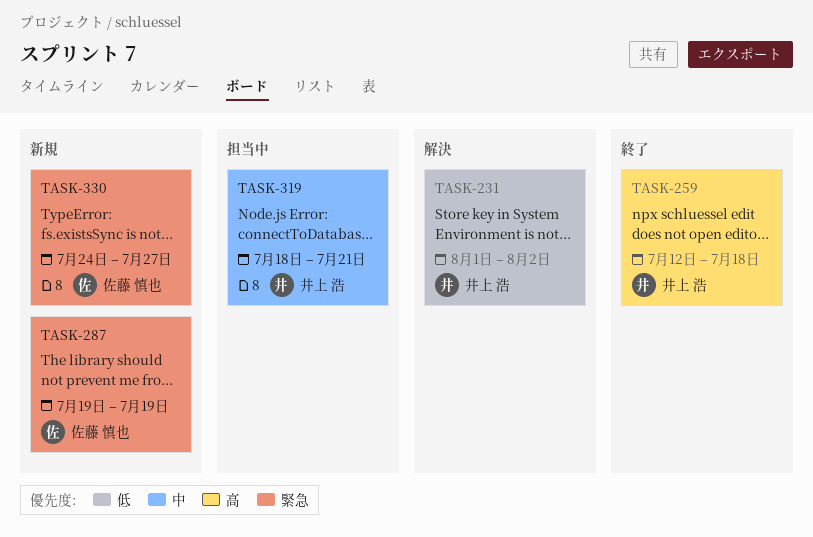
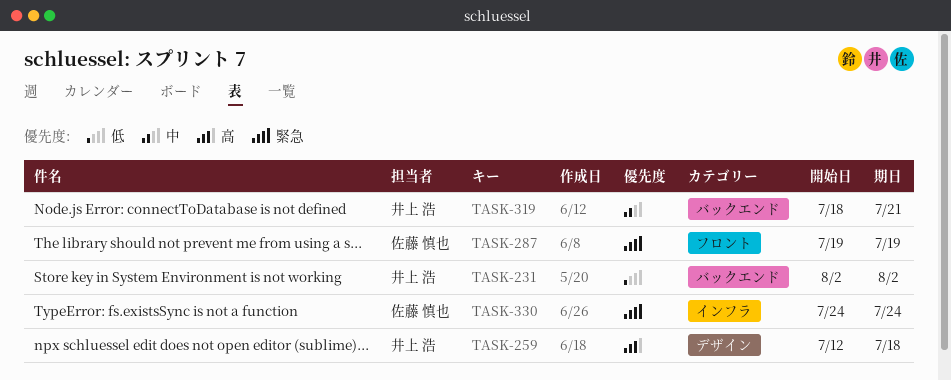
TASK-231, start: Aug 1 -> Aug 2
TASK-330, due: Jul 27 -> Jul 24

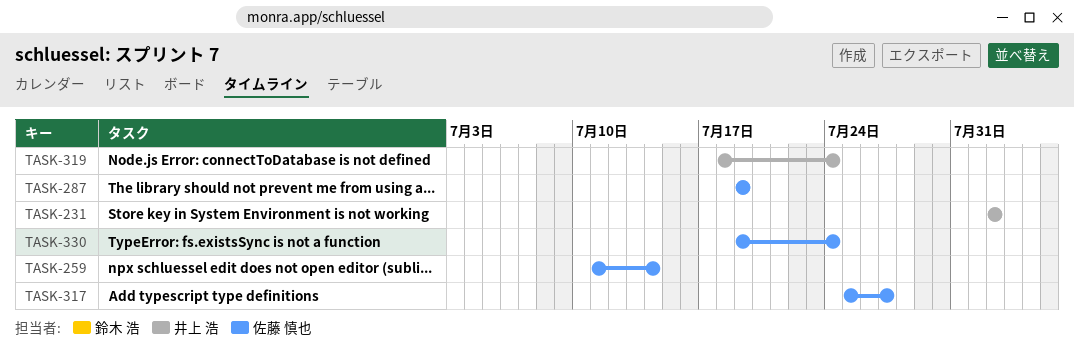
TASK-259, owner: 井上 浩 -> 佐藤 慎也
TASK-259, start: Jul 12 -> Jul 11
TASK-259, due: Jul 18 -> Jul 14
TASK-317: none -> present
TASK-319, due: Jul 21 -> Jul 24
TASK-330, start: Jul 24 -> Jul 19

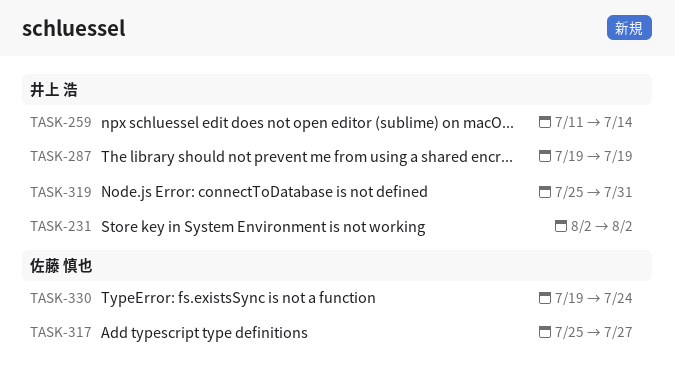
TASK-259, owner: 佐藤 慎也 -> 井上 浩
TASK-287, owner: 佐藤 慎也 -> 井上 浩
TASK-319, start: Jul 18 -> Jul 25
TASK-319, due: Jul 24 -> Jul 31

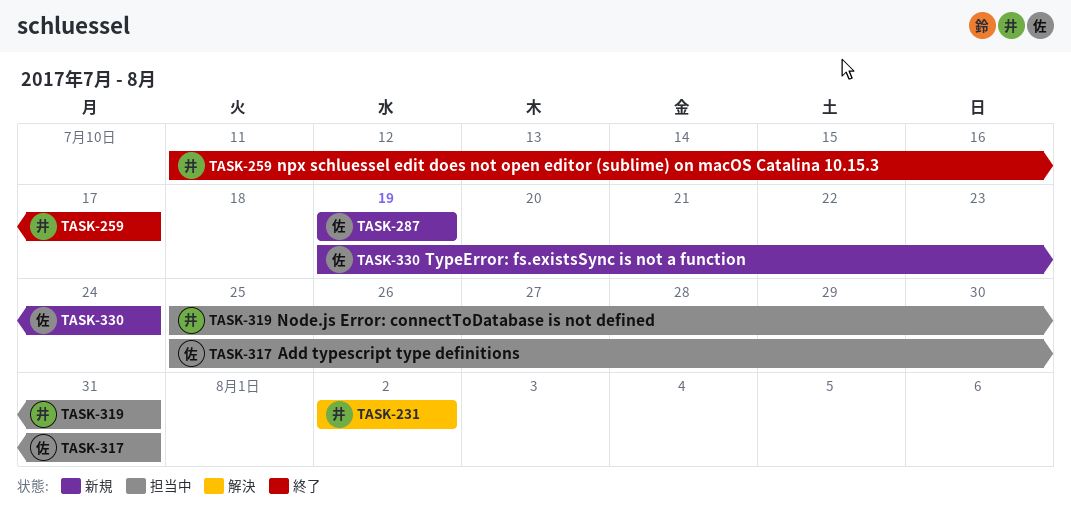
TASK-259, due: Jul 14 -> Jul 17
TASK-287, owner: 井上 浩 -> 佐藤 慎也
TASK-317, due: Jul 27 -> Jul 31

